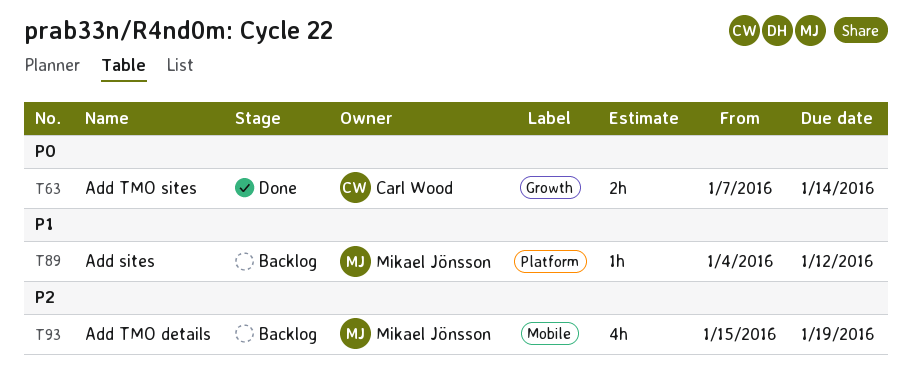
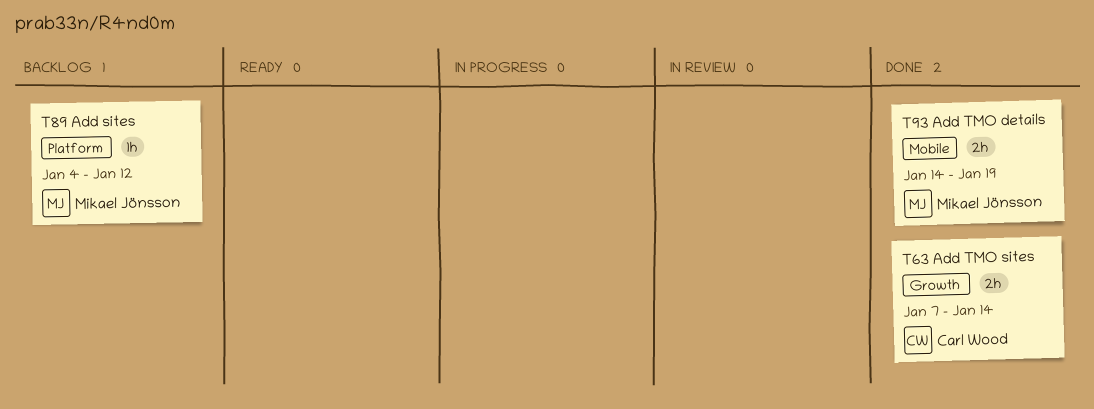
T93, status: Backlog -> Done
T93, estimate: 4h -> 2h
T93, start: Jan 15 -> Jan 14

